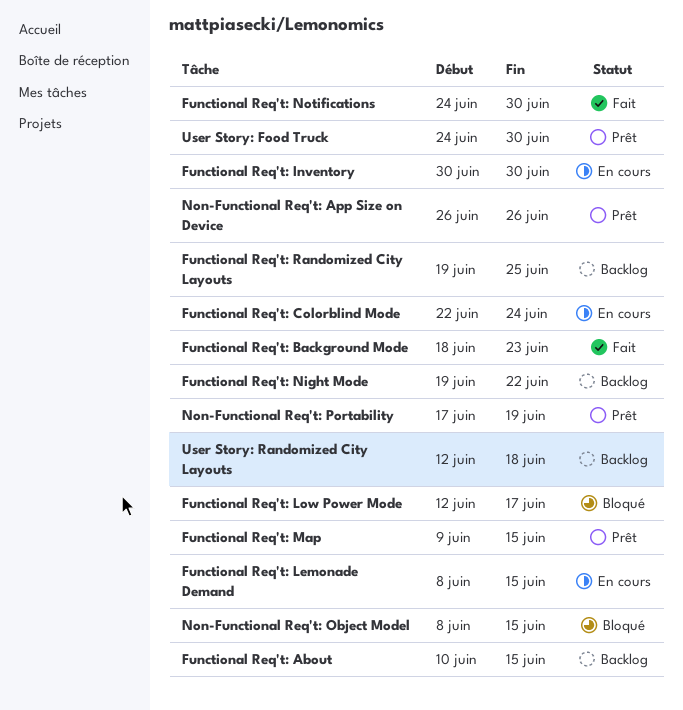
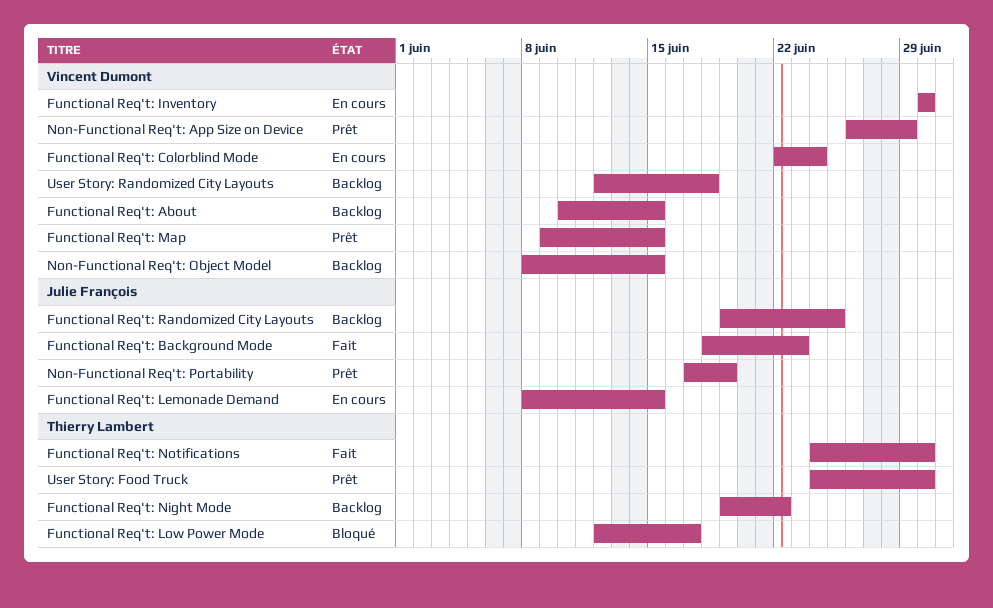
Non-Functional Req't: App Size on Device, due: Jun 26 -> Jun 29
Non-Functional Req't: Object Model, status: Bloqué -> Backlog

